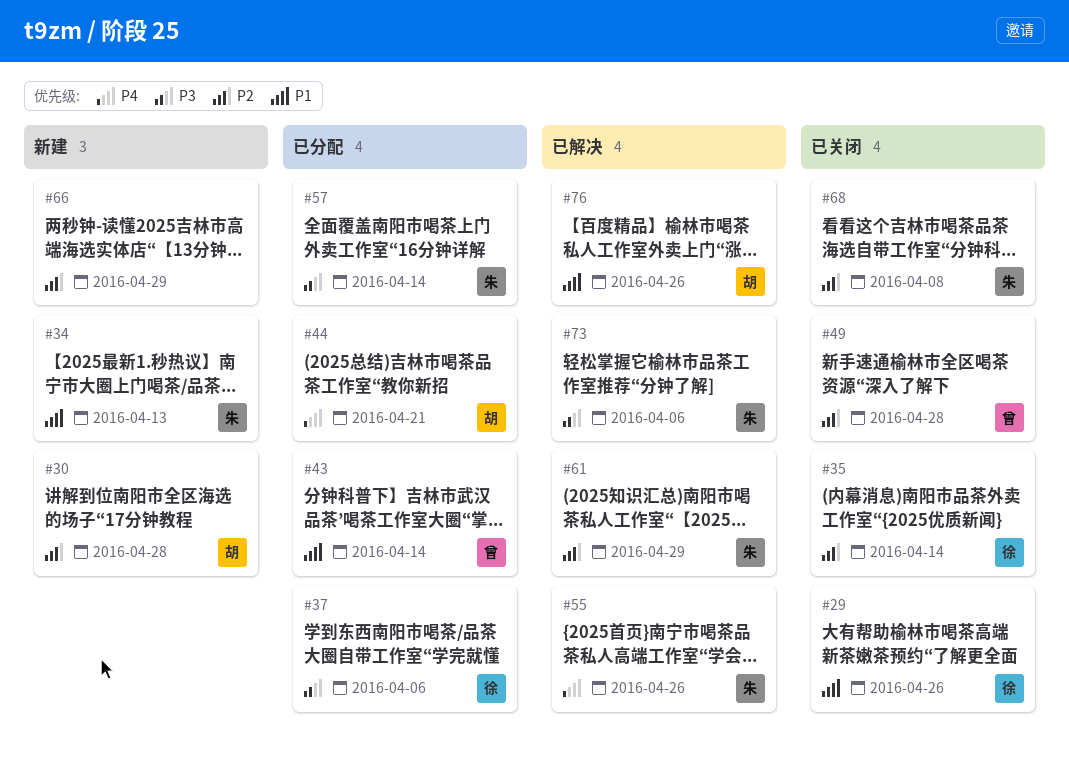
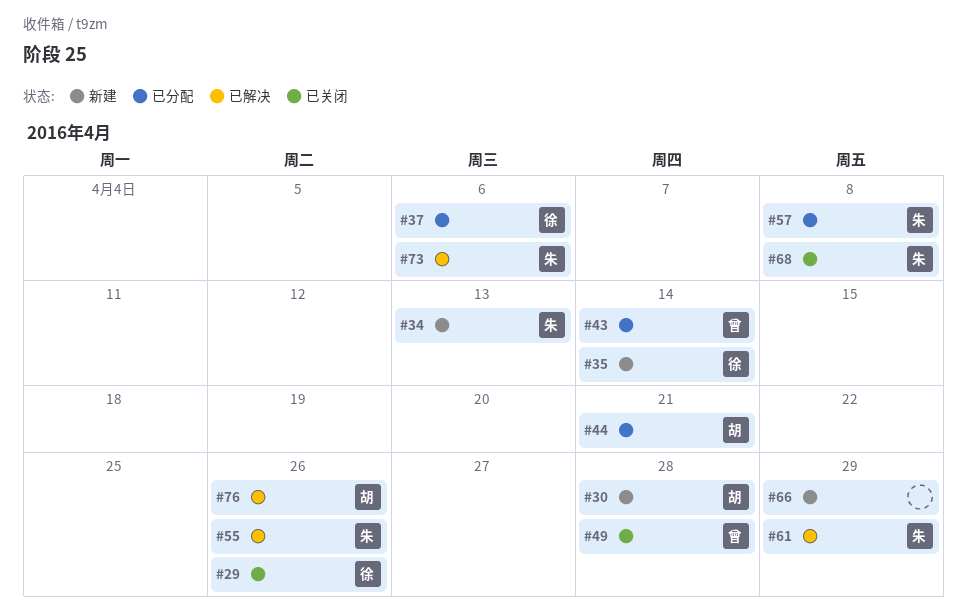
#35, status: 已关闭 -> 新建
#57, due: Apr 14 -> Apr 8

